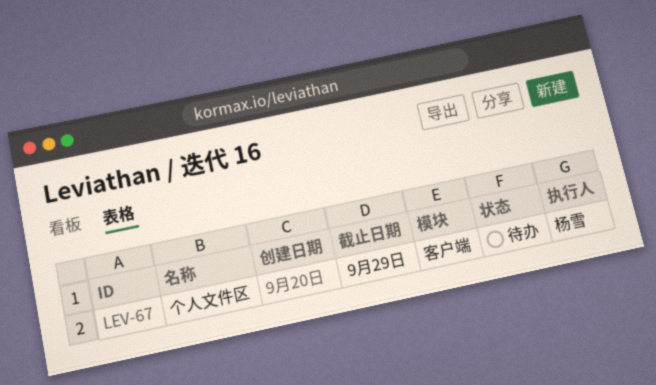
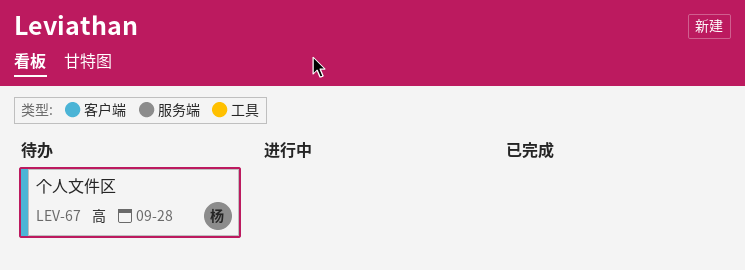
LEV-67, due: Sep 29 -> Sep 28

